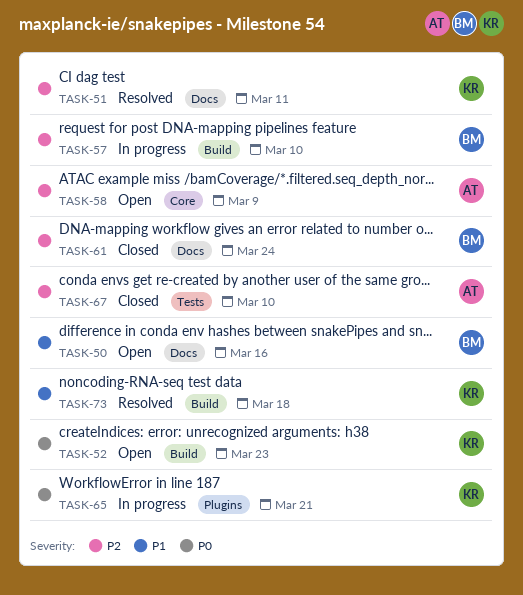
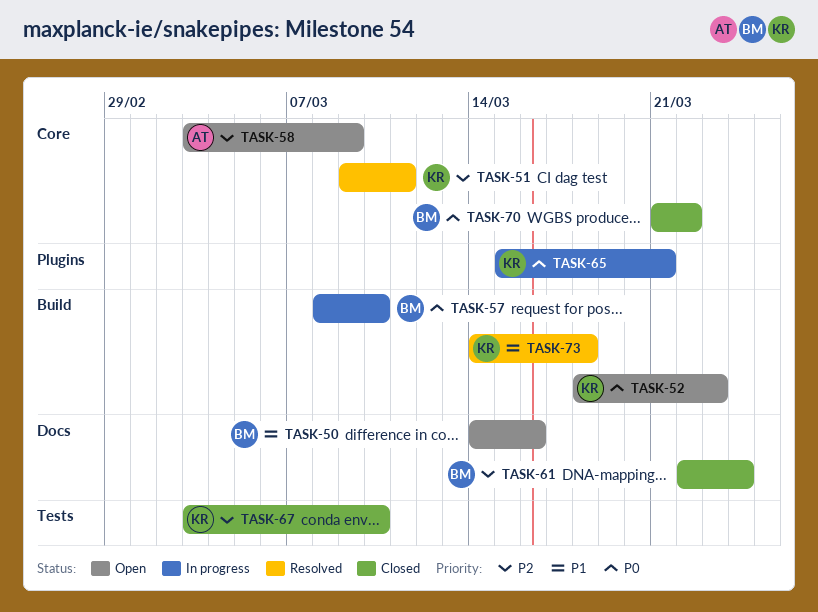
TASK-51, label: Docs -> Core
TASK-57, priority: P2 -> P0
TASK-67, owner: AT -> KR
TASK-70: none -> present

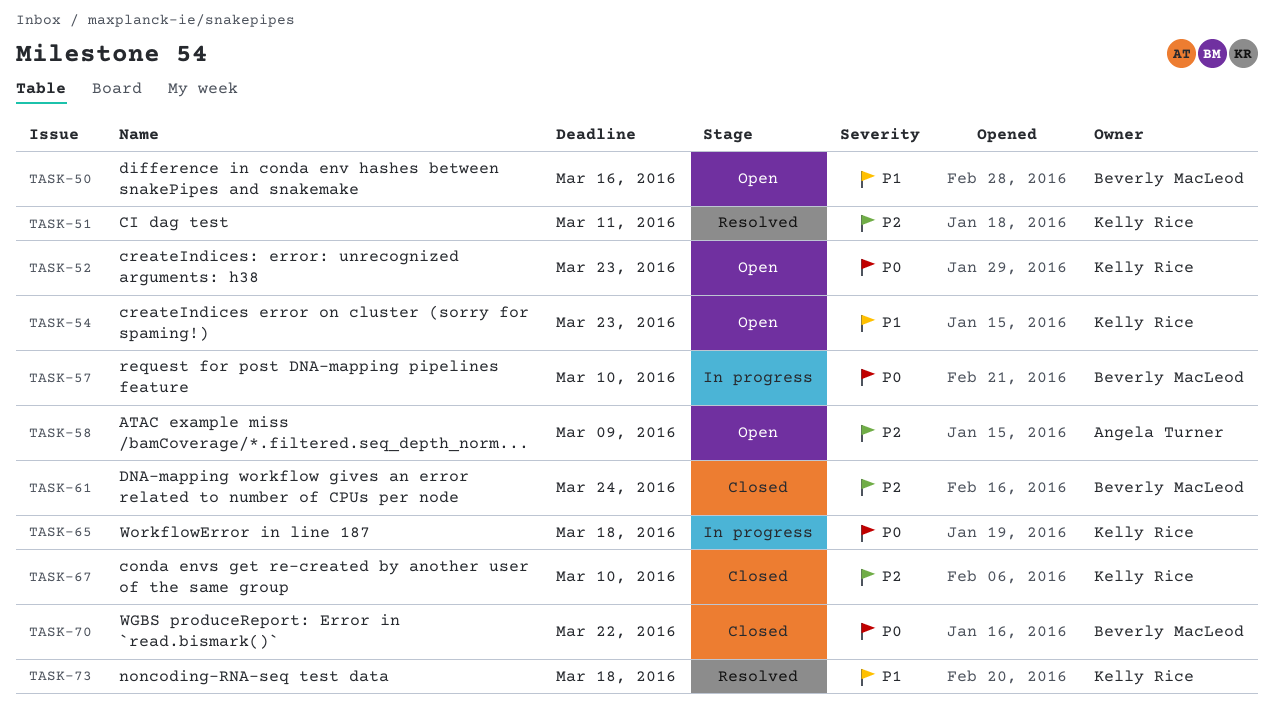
TASK-54: none -> present
TASK-65, due: Mar 21 -> Mar 18

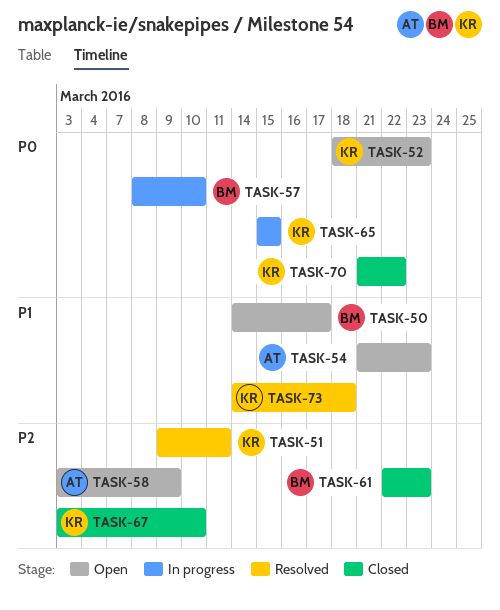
TASK-50, due: Mar 16 -> Mar 17
TASK-54, owner: Kelly Rice -> Angela Turner
TASK-61, due: Mar 24 -> Mar 23
TASK-65, due: Mar 18 -> Mar 15
TASK-70, owner: Beverly MacLeod -> Kelly Rice

